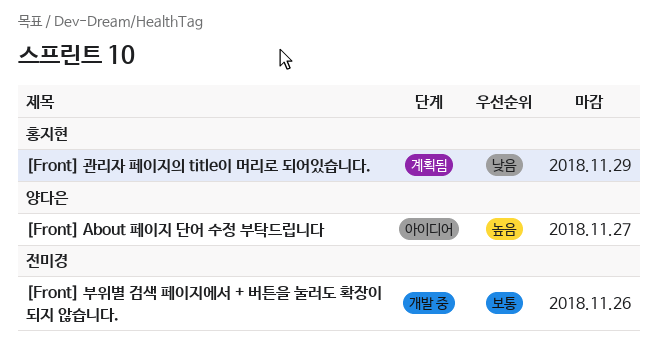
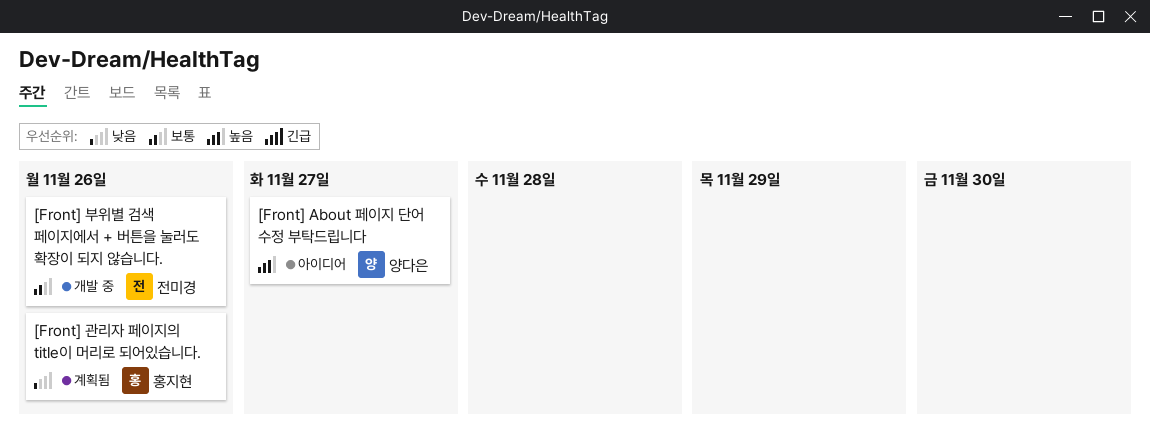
[Front] 관리자 페이지의 title이 머리로 되어있습니다., due: Nov 29 -> Nov 26

